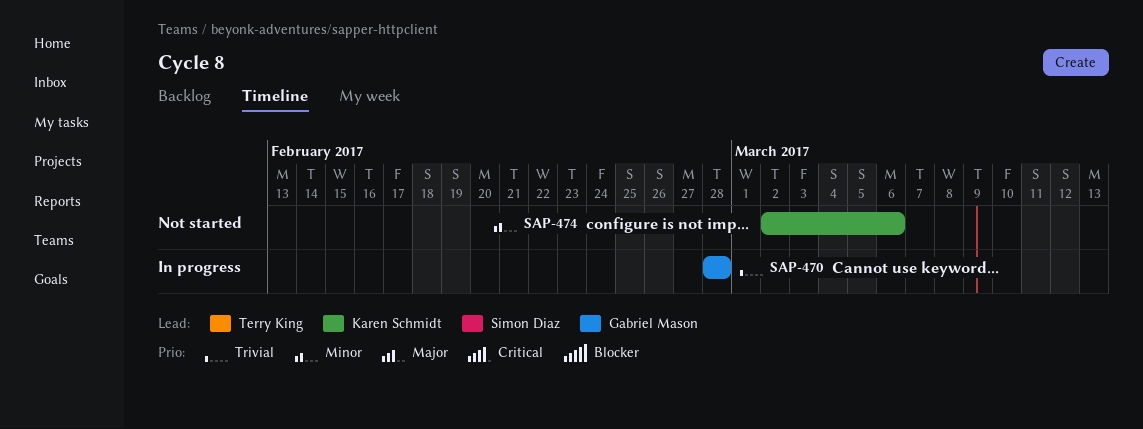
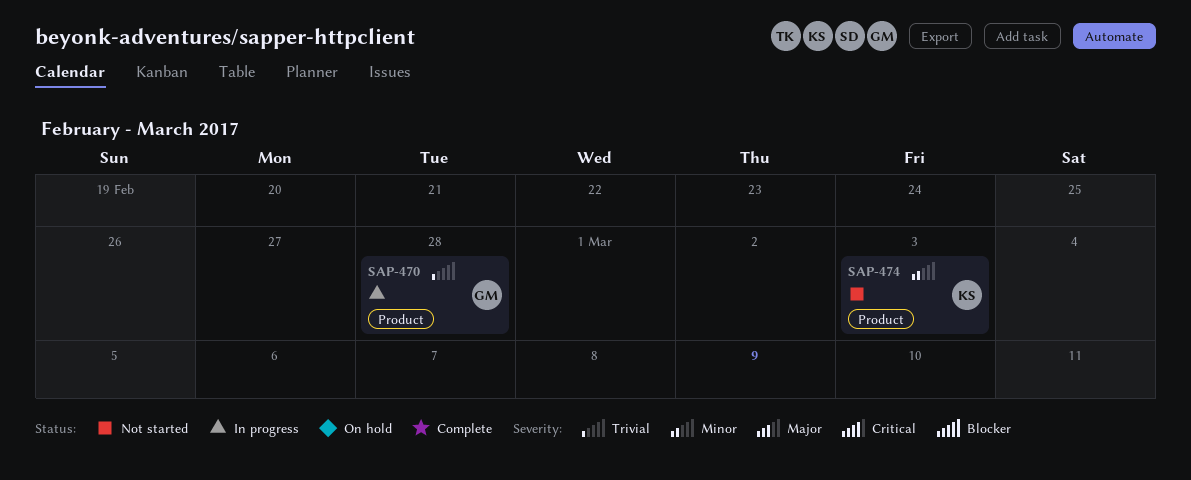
SAP-474, due: Mar 6 -> Mar 3

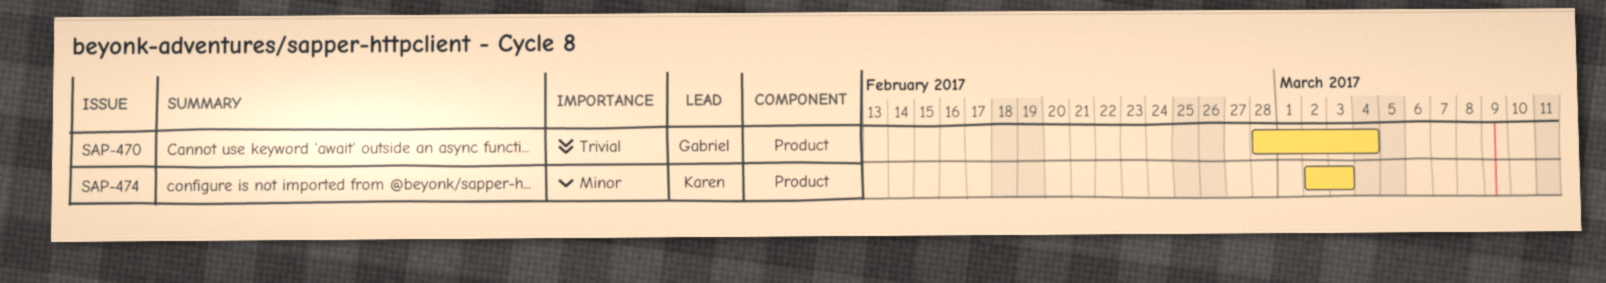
SAP-470, due: Feb 28 -> Mar 4

